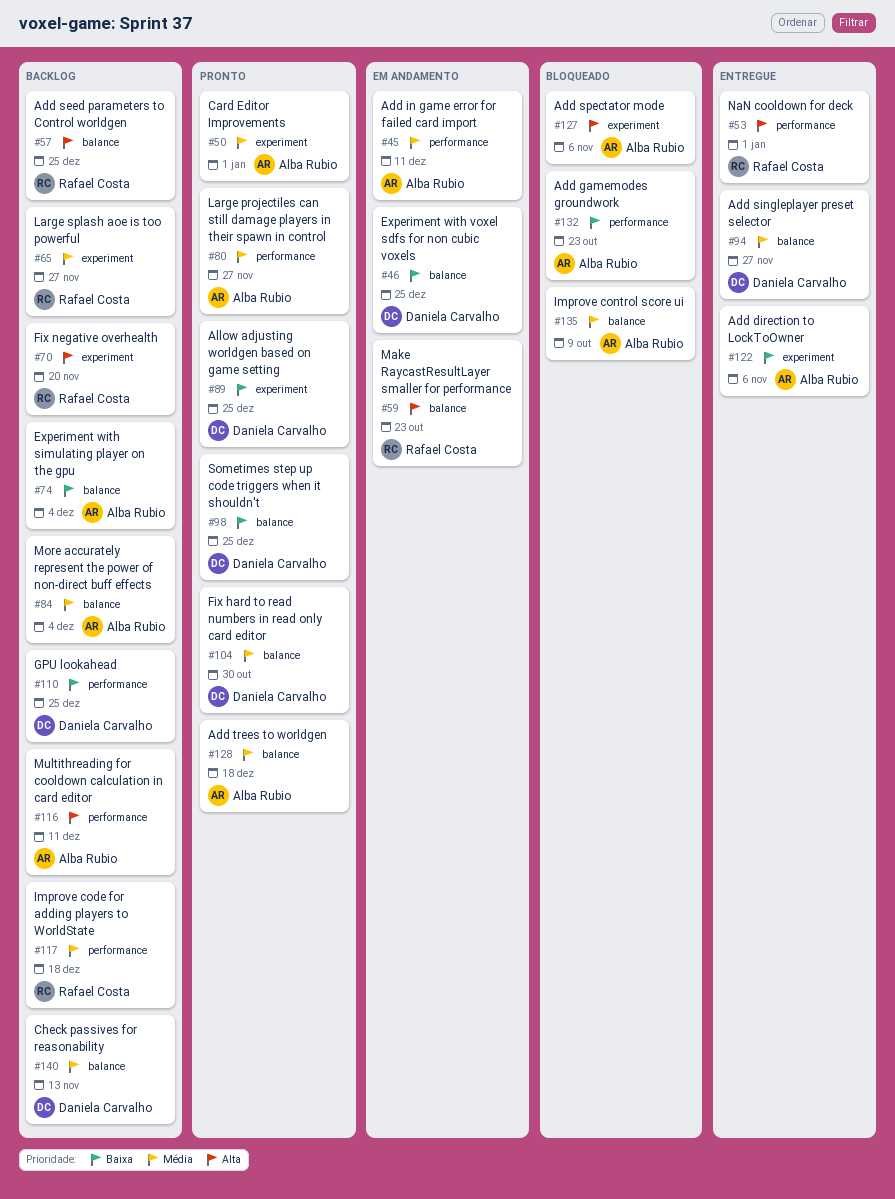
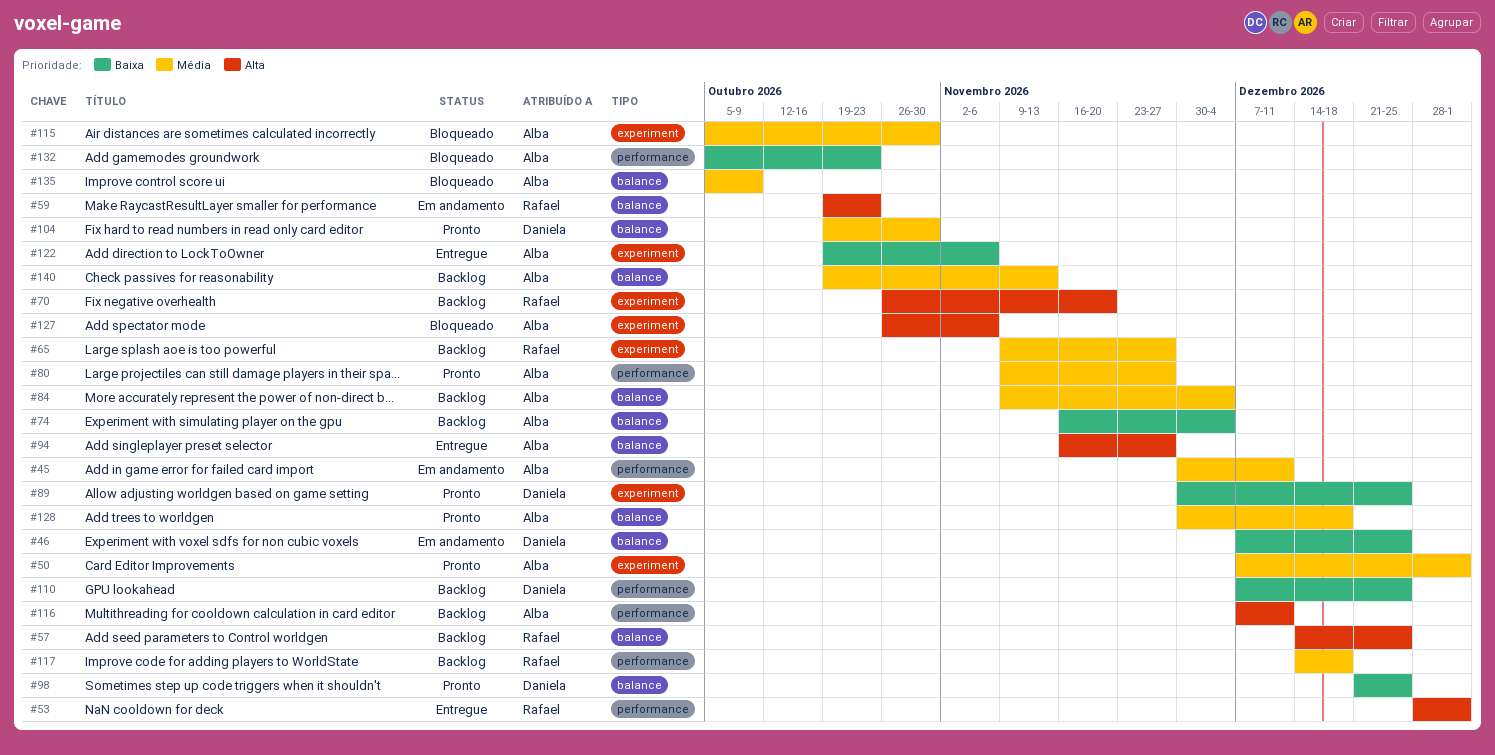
#94, owner: Daniela Carvalho -> Alba Rubio
#94, priority: Média -> Alta
#115: none -> present
#140, owner: Daniela Carvalho -> Alba Rubio

